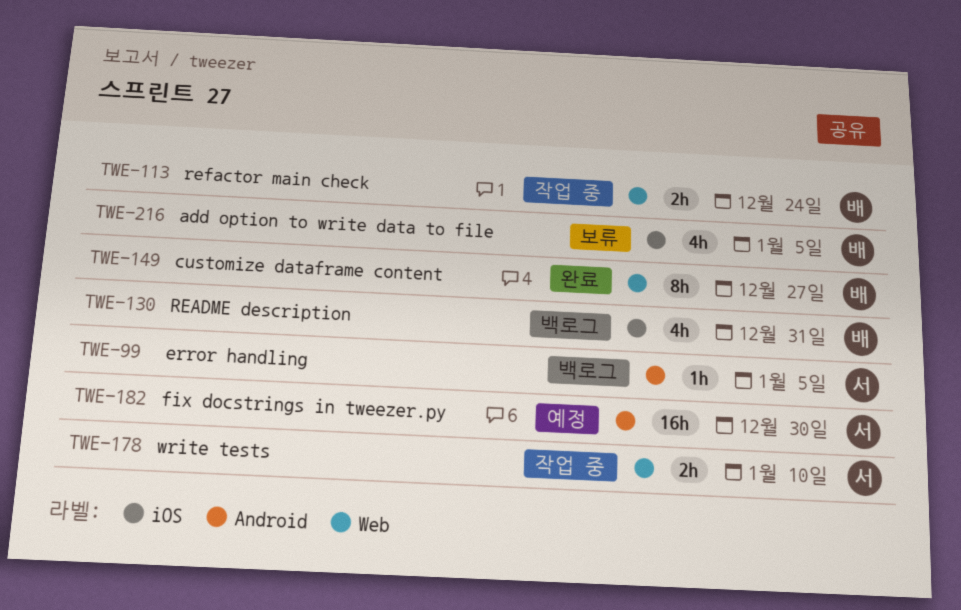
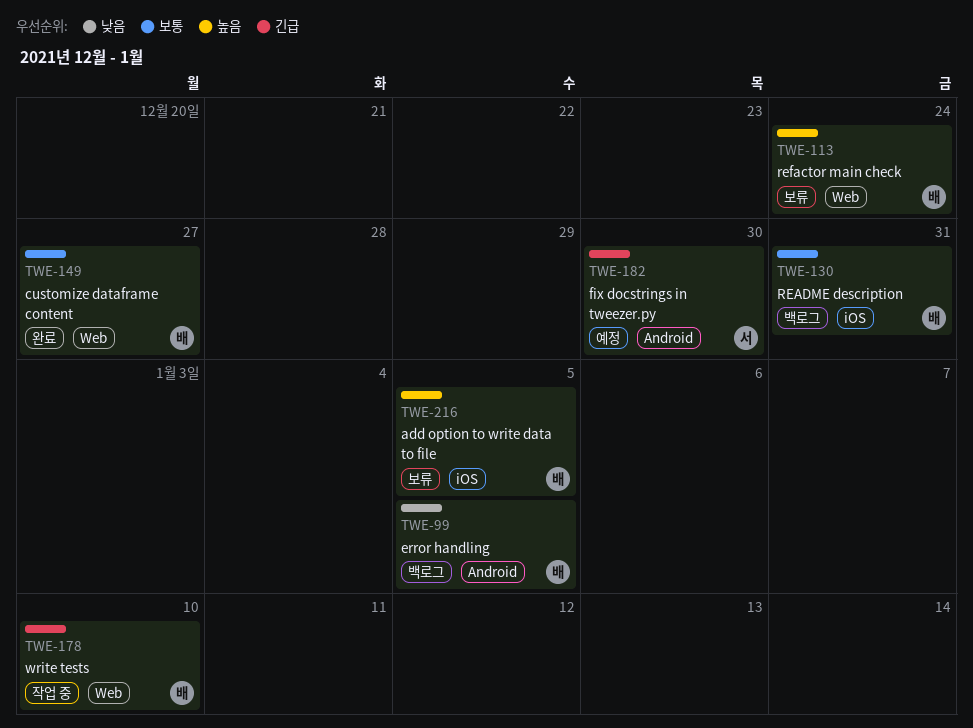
TWE-99, owner: 서 -> 배
TWE-113, status: 작업 중 -> 보류
TWE-178, owner: 서 -> 배

